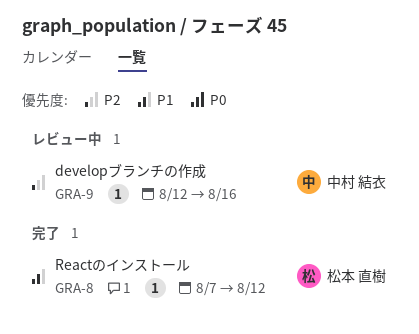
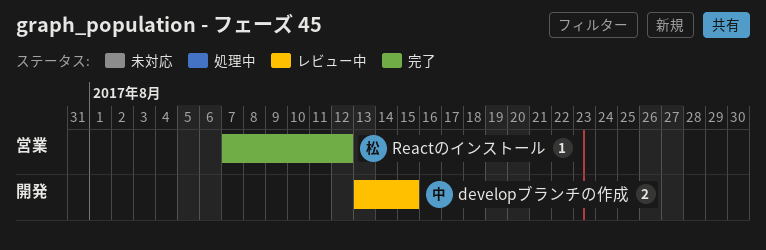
developブランチの作成, estimate: 1 -> 2
developブランチの作成, start: Aug 12 -> Aug 13
developブランチの作成, due: Aug 16 -> Aug 15

